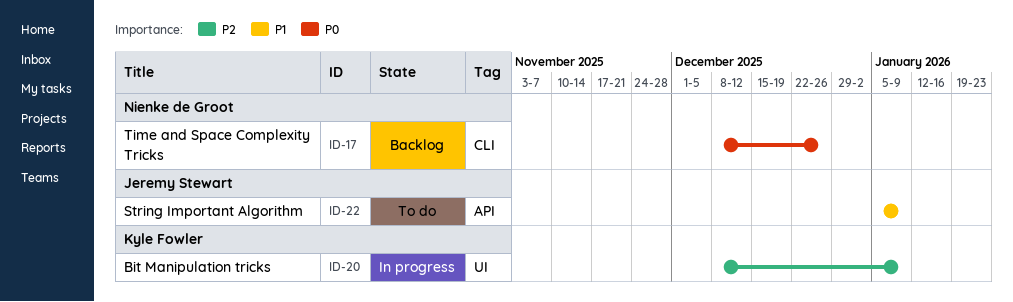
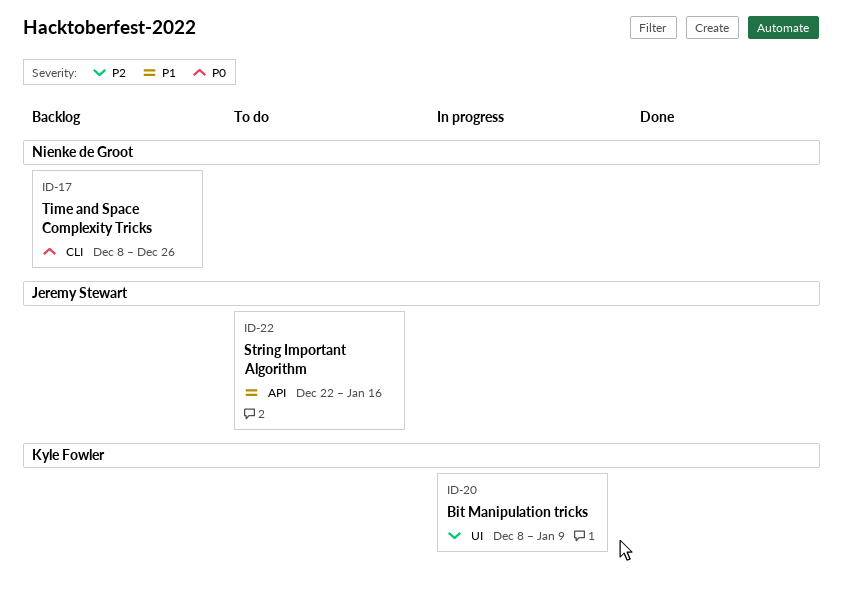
ID-22, start: Jan 5 -> Dec 22
ID-22, due: Jan 9 -> Jan 16

